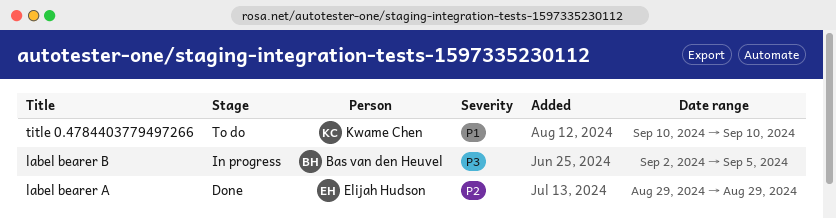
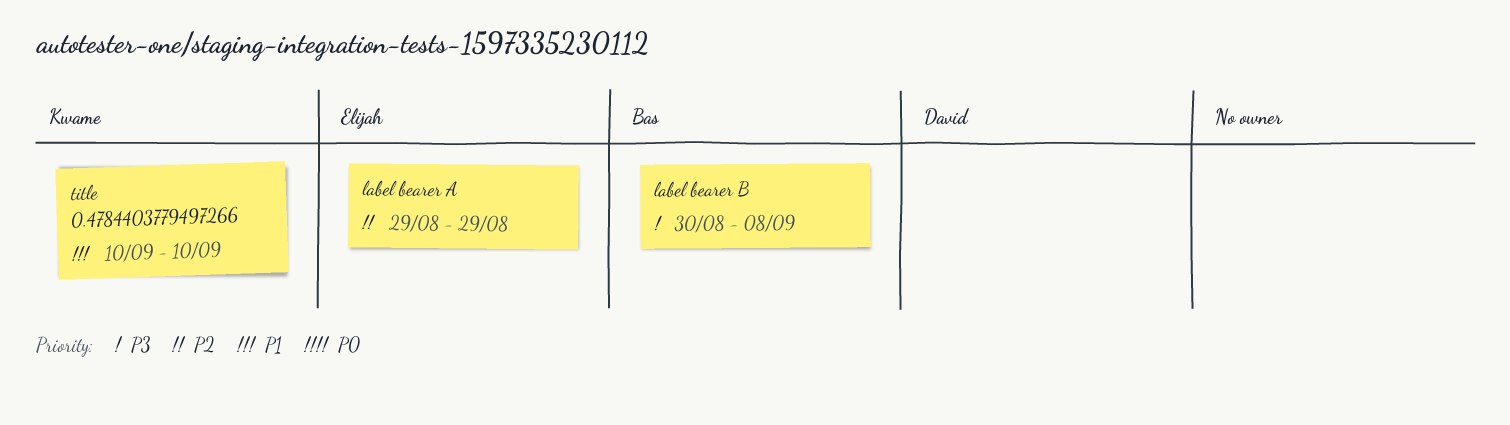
label bearer B, start: Sep 2 -> Aug 30
label bearer B, due: Sep 5 -> Sep 8

